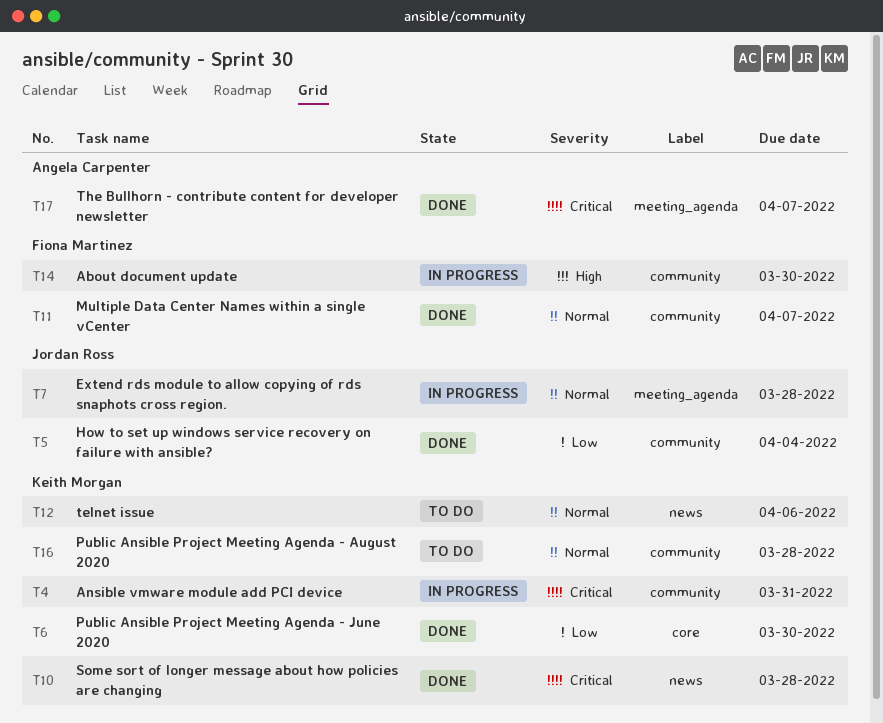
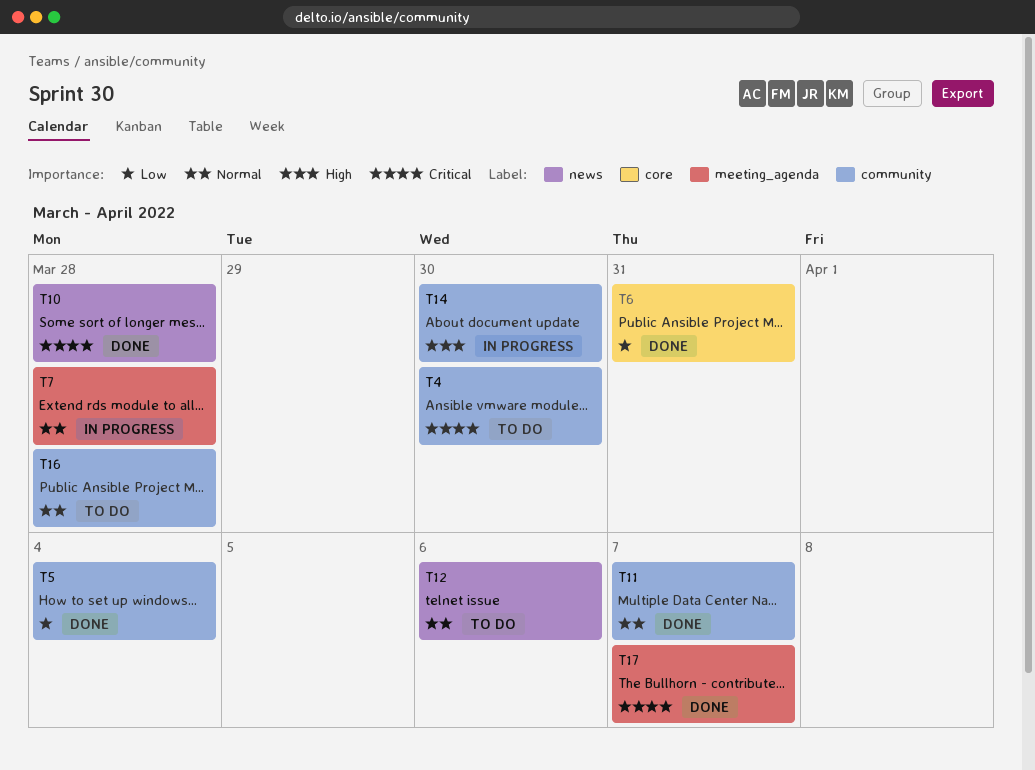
T4, status: In progress -> To do
T4, due: Mar 31 -> Mar 30
T6, due: Mar 30 -> Mar 31

